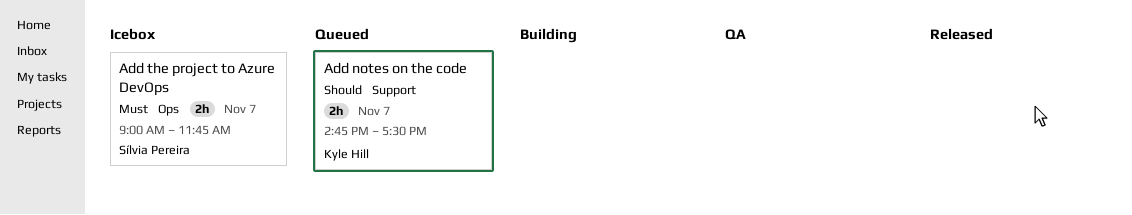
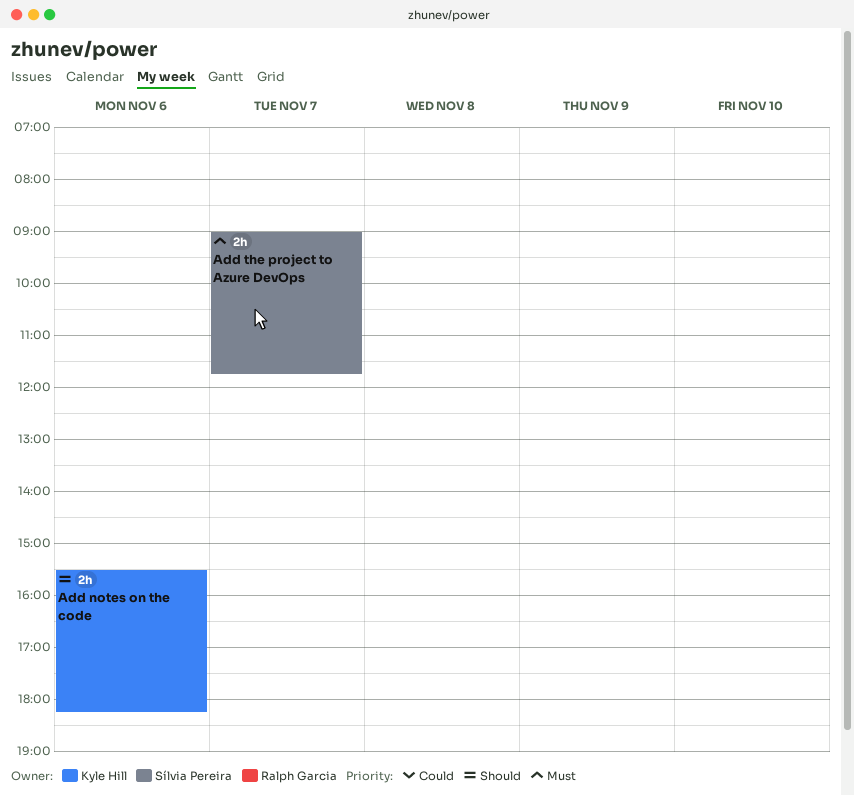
Add notes on the code, day: Nov 7 -> Nov 6
Add notes on the code, begins: 14:45 -> 15:30
Add notes on the code, ends: 17:30 -> 18:15

